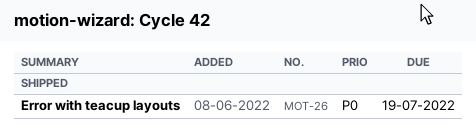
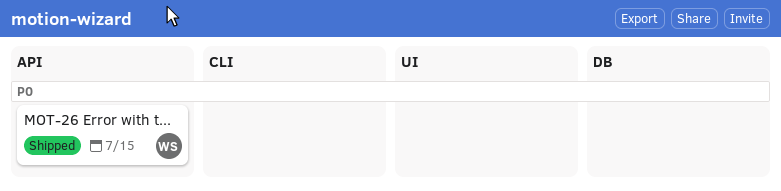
MOT-26, due: Jul 19 -> Jul 15

